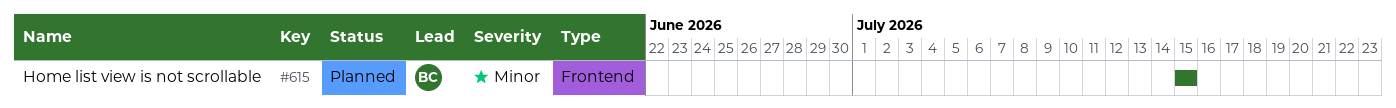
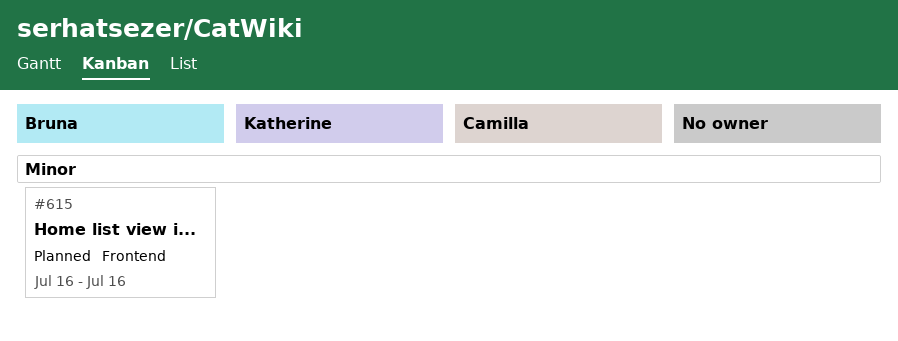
#615, start: Jul 15 -> Jul 16
#615, due: Jul 15 -> Jul 16

